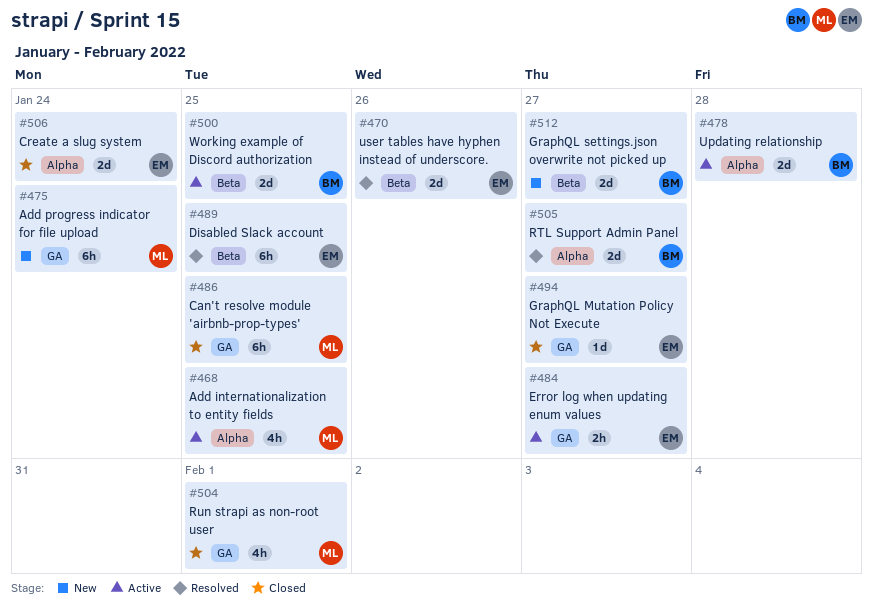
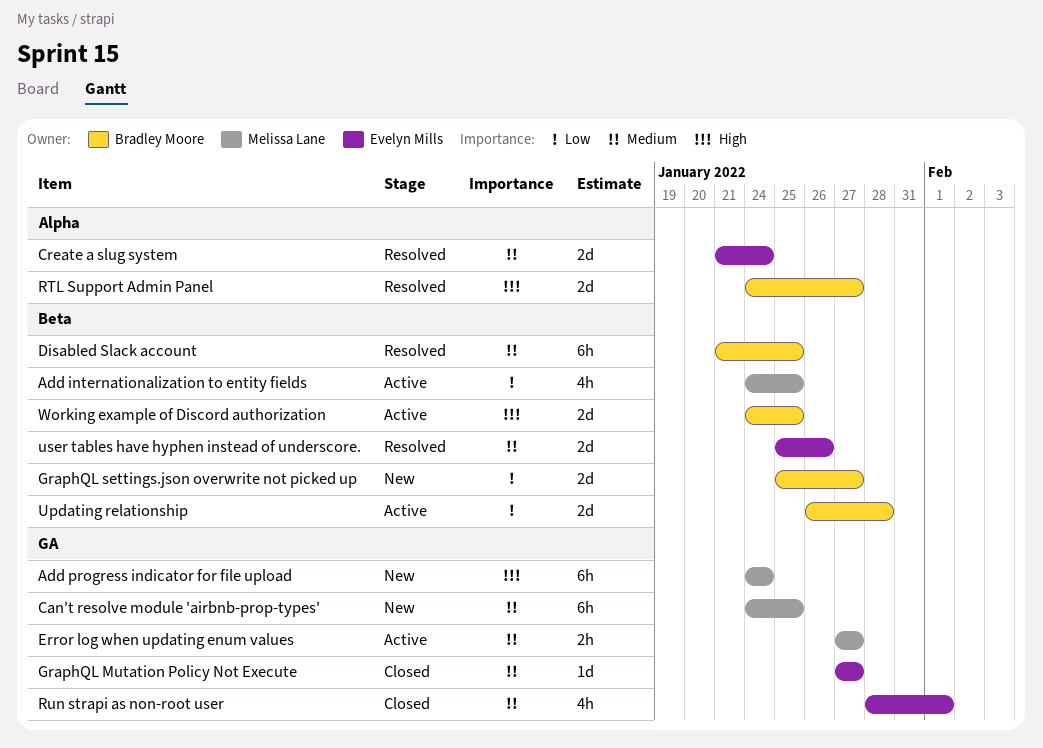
Add internationalization to entity fields, label: Alpha -> Beta
Can't resolve module 'airbnb-prop-types', status: Closed -> New
Create a slug system, status: Closed -> Resolved
Disabled Slack account, owner: Evelyn Mills -> Bradley Moore
Error log when updating enum values, owner: Evelyn Mills -> Melissa Lane
Run strapi as non-root user, owner: Melissa Lane -> Evelyn Mills
Updating relationship, label: Alpha -> Beta

